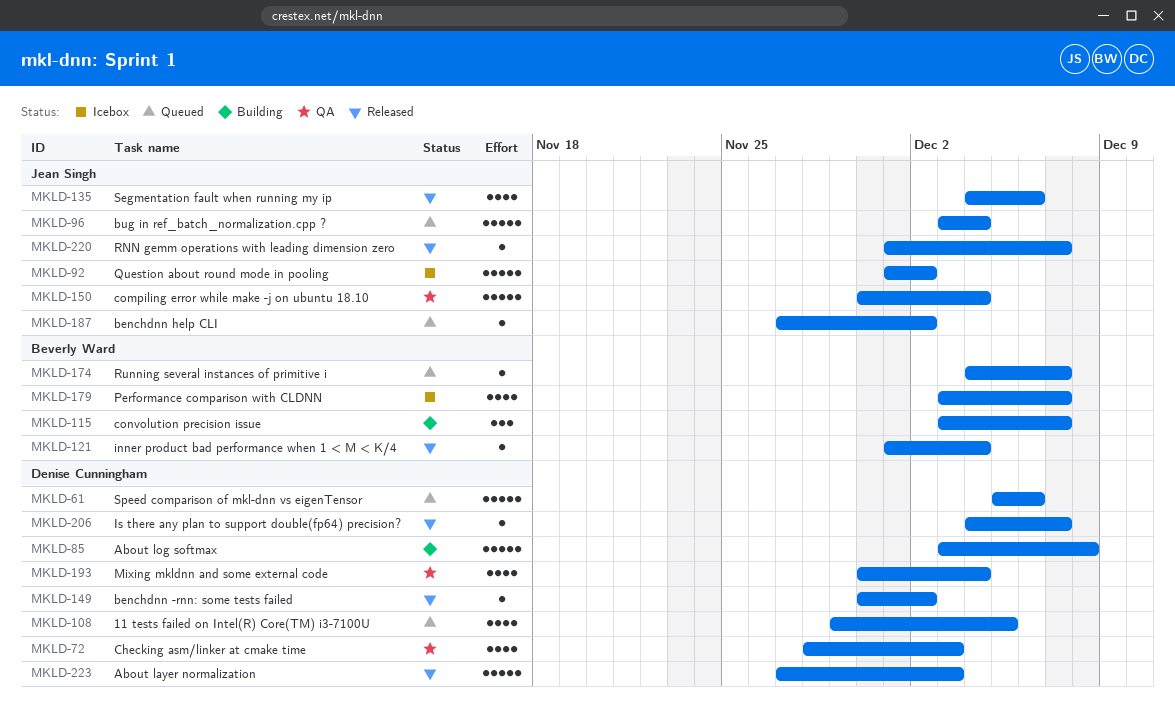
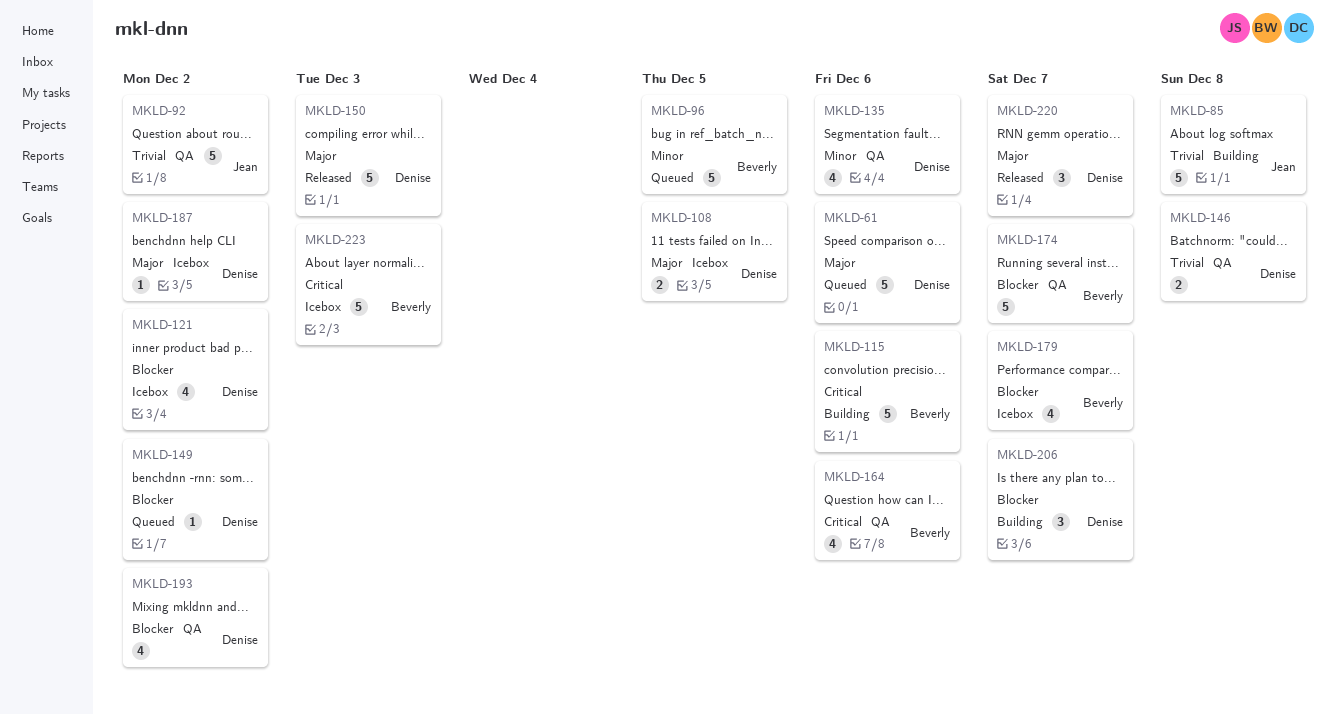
MKLD-72: present -> none
MKLD-85, owner: Denise Cunningham -> Jean Singh
MKLD-92, status: Icebox -> QA
MKLD-96, owner: Jean Singh -> Beverly Ward
MKLD-96, due: Dec 4 -> Dec 5
MKLD-108, status: Queued -> Icebox
MKLD-108, estimate: 4 -> 2
MKLD-115, estimate: 3 -> 5
MKLD-115, due: Dec 7 -> Dec 6
MKLD-121, status: Released -> Icebox
MKLD-121, owner: Beverly Ward -> Denise Cunningham
MKLD-121, estimate: 1 -> 4
MKLD-121, due: Dec 4 -> Dec 2
MKLD-135, status: Released -> QA
MKLD-135, owner: Jean Singh -> Denise Cunningham
MKLD-146: none -> present
MKLD-149, status: Released -> Queued
MKLD-150, status: QA -> Released
MKLD-150, owner: Jean Singh -> Denise Cunningham
MKLD-150, due: Dec 4 -> Dec 3
MKLD-164: none -> present
MKLD-174, status: Queued -> QA
MKLD-174, estimate: 1 -> 5
MKLD-187, status: Queued -> Icebox
MKLD-187, owner: Jean Singh -> Denise Cunningham
MKLD-193, due: Dec 4 -> Dec 2
MKLD-206, status: Released -> Building
MKLD-206, estimate: 1 -> 3
MKLD-220, owner: Jean Singh -> Denise Cunningham
MKLD-220, estimate: 1 -> 3
MKLD-223, status: Released -> Icebox
MKLD-223, owner: Denise Cunningham -> Beverly Ward

